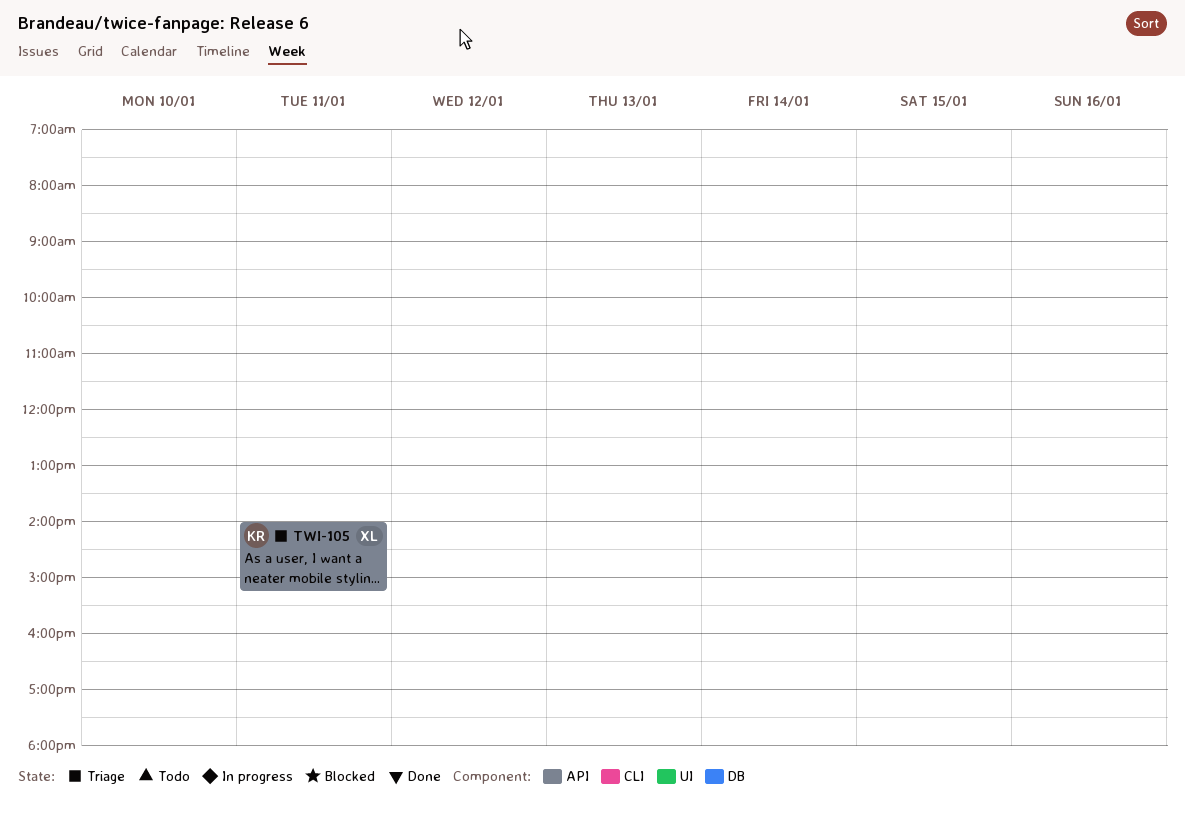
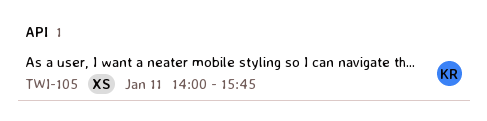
TWI-105, estimate: XL -> XS
TWI-105, ends: 15:15 -> 15:45

